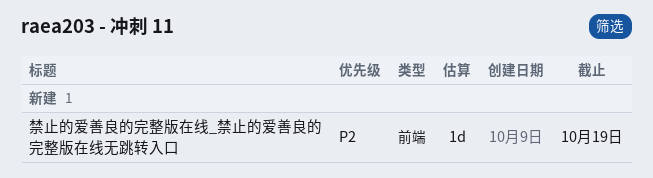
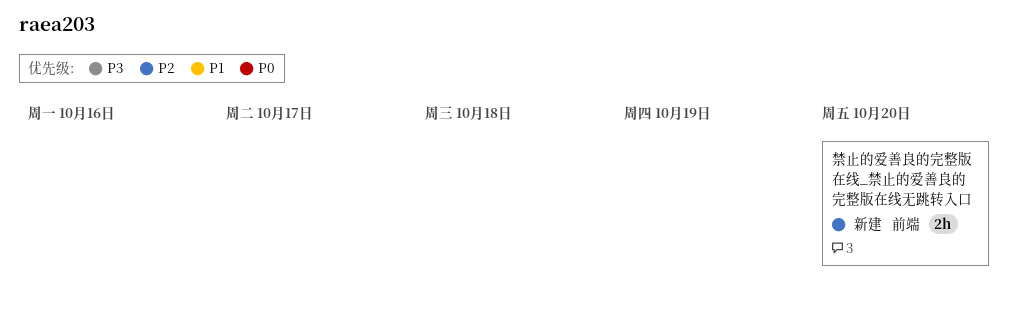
禁止的爱善良的完整版在线_禁止的爱善良的完整版在线无跳转入口, estimate: 1d -> 2h
禁止的爱善良的完整版在线_禁止的爱善良的完整版在线无跳转入口, due: Oct 19 -> Oct 20

